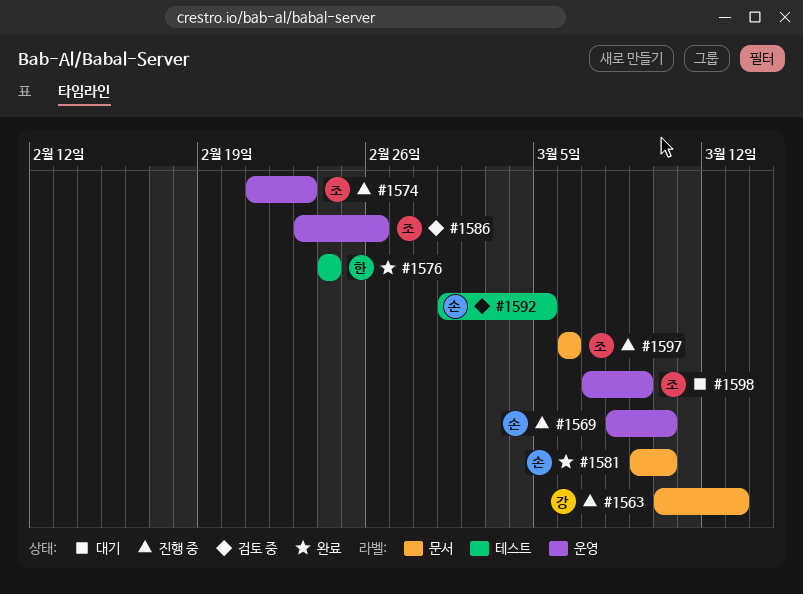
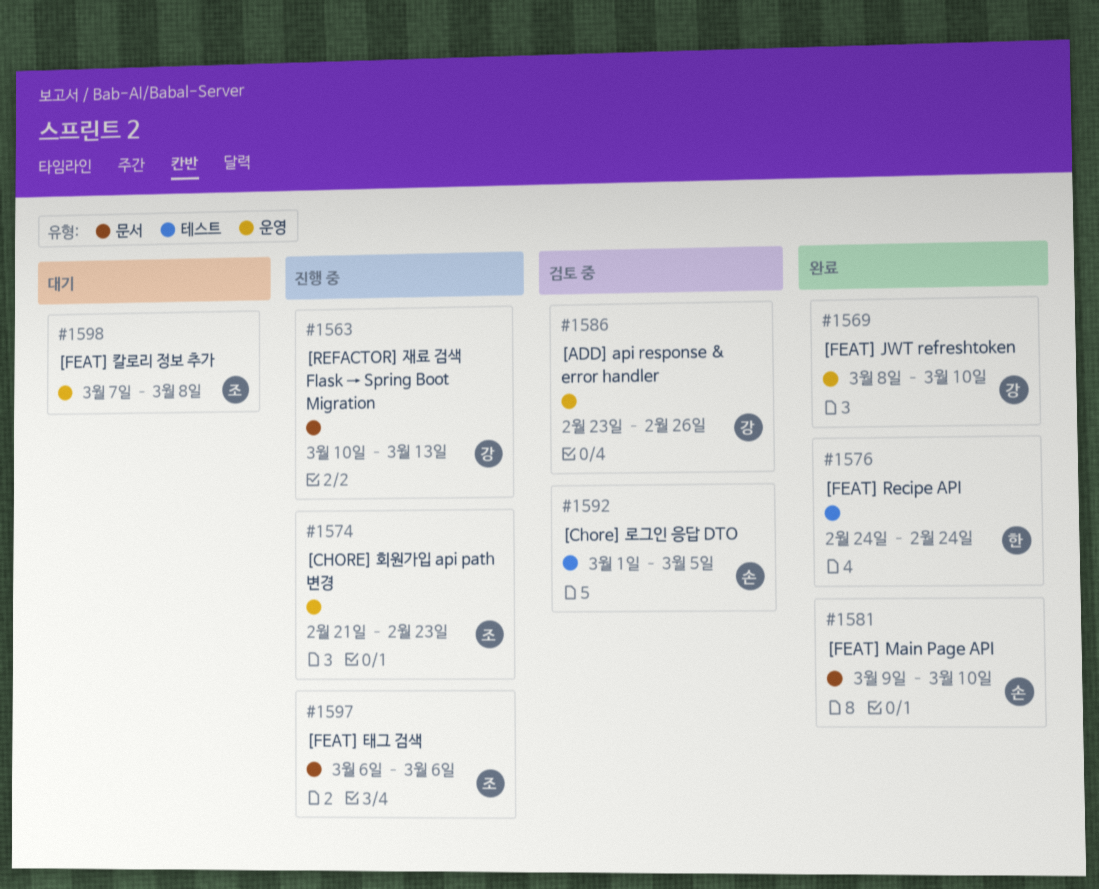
#1569, status: 진행 중 -> 완료
#1569, owner: 손 -> 강
#1586, owner: 조 -> 강
#1598, due: Mar 9 -> Mar 8

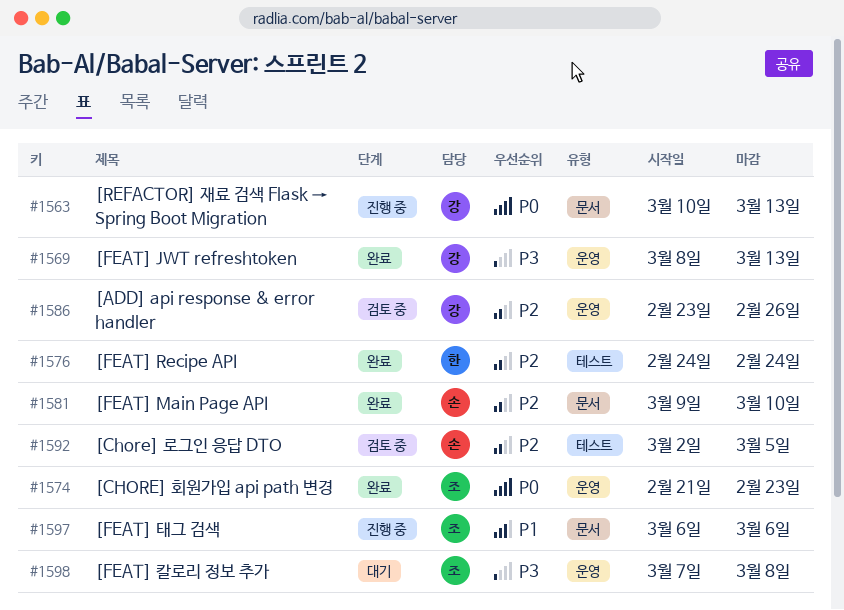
#1569, due: Mar 10 -> Mar 13
#1574, status: 진행 중 -> 완료
#1592, start: Mar 1 -> Mar 2

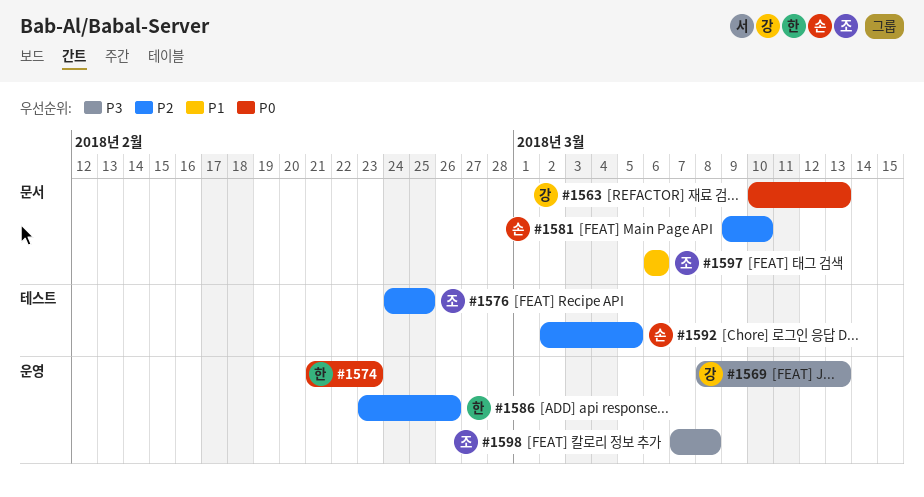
#1574, owner: 조 -> 한
#1576, owner: 한 -> 조
#1576, due: Feb 24 -> Feb 25
#1586, owner: 강 -> 한

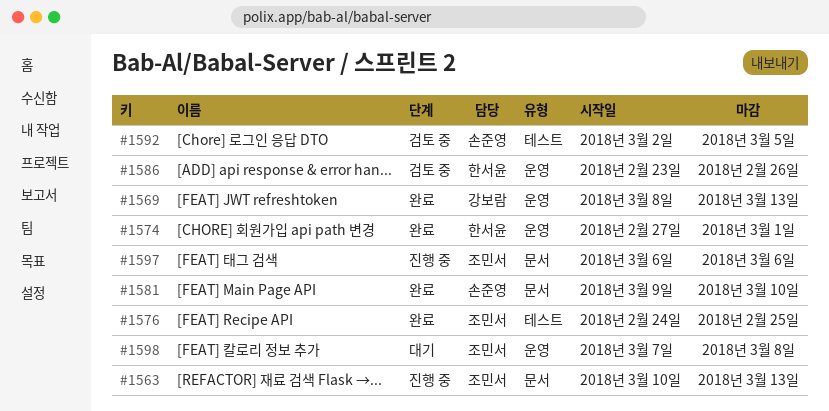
#1563, owner: 강보람 -> 조민서
#1574, start: Feb 21 -> Feb 27
#1574, due: Feb 23 -> Mar 1

